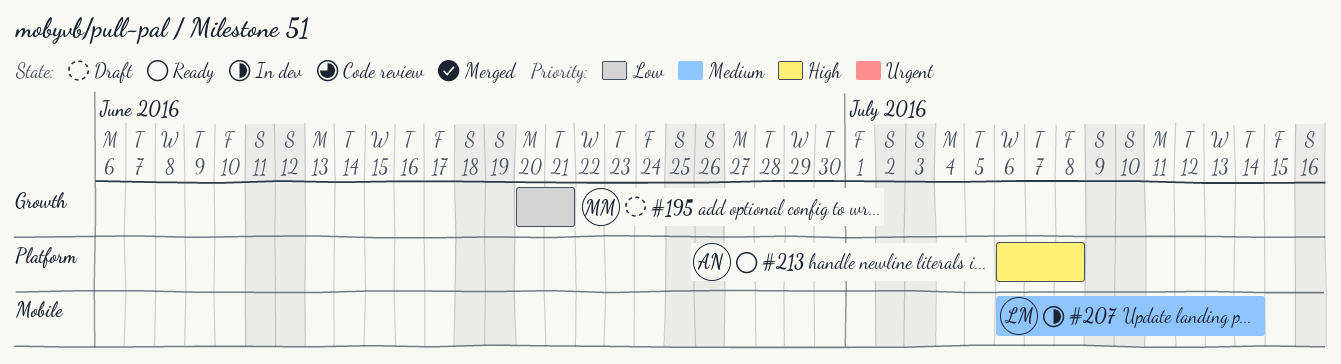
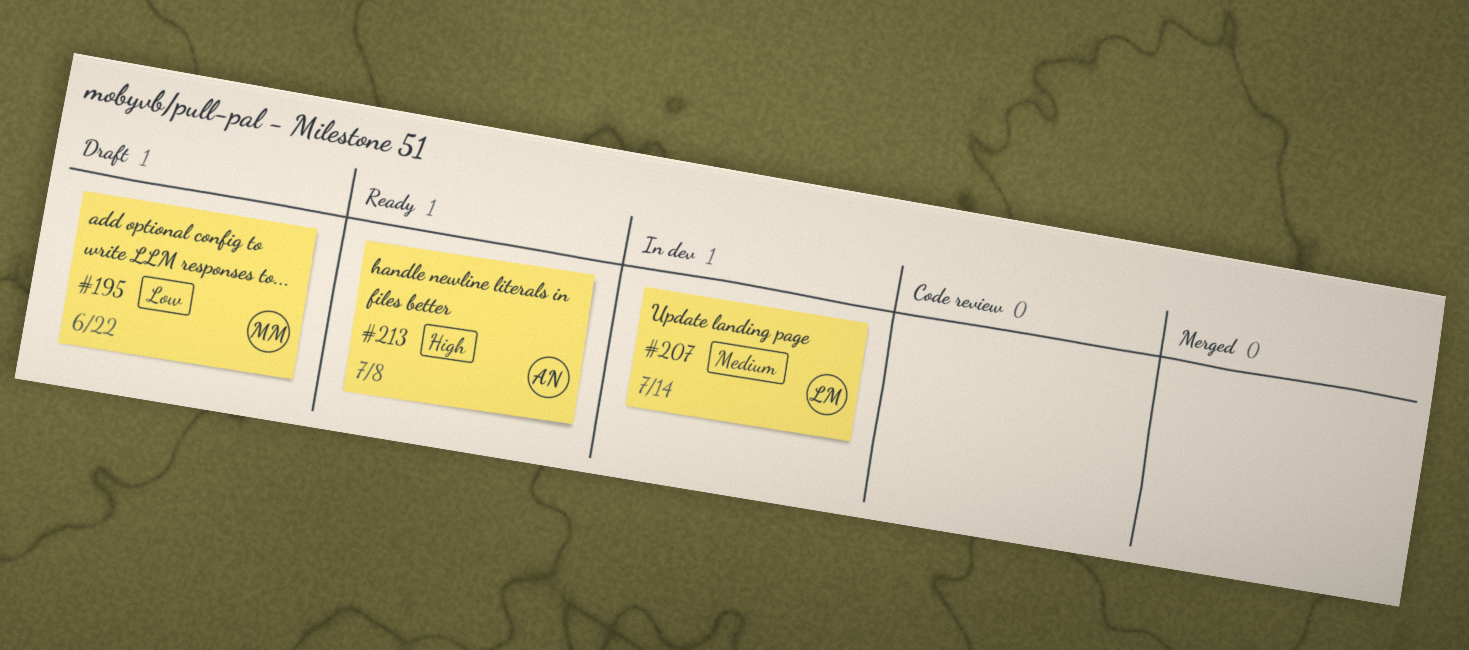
#195, due: Jun 21 -> Jun 22

